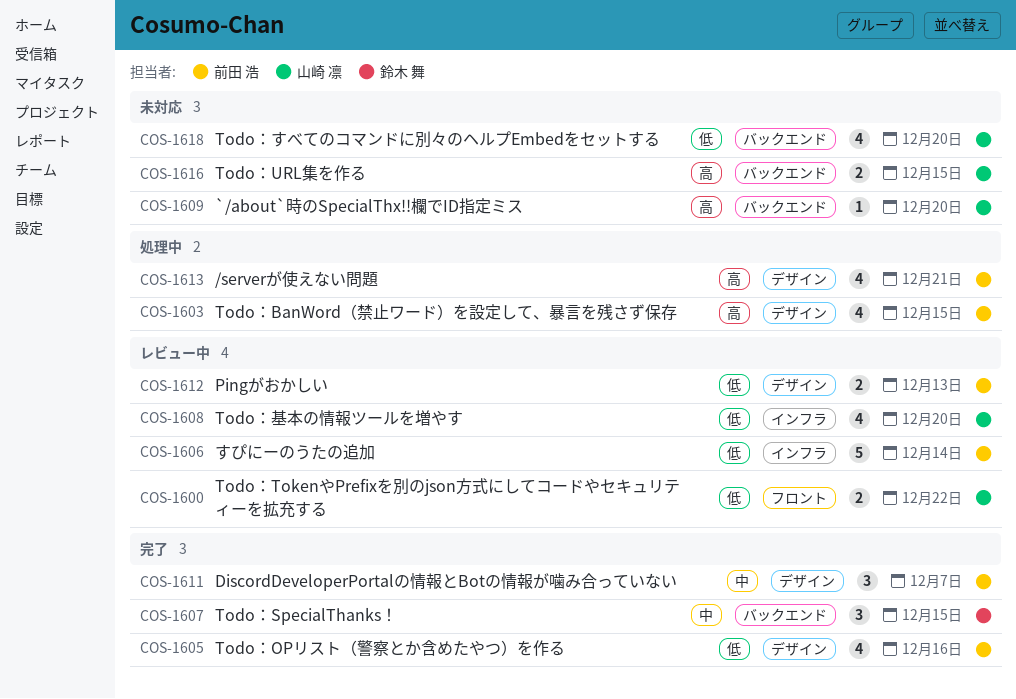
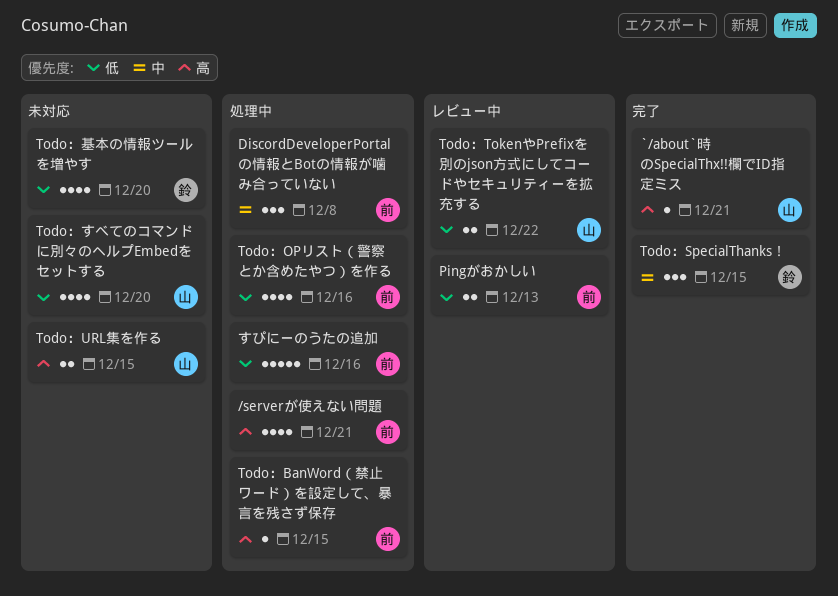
`/about`時のSpecialThx!!欄でID指定ミス, status: 未対応 -> 完了
`/about`時のSpecialThx!!欄でID指定ミス, due: Dec 20 -> Dec 21
DiscordDeveloperPortalの情報とBotの情報が噛み合っていない, status: 完了 -> 処理中
DiscordDeveloperPortalの情報とBotの情報が噛み合っていない, due: Dec 7 -> Dec 8
Todo：BanWord（禁止ワード）を設定して、暴言を残さず保存, estimate: 4 -> 1
Todo：OPリスト（警察とか含めたやつ）を作る, status: 完了 -> 処理中
Todo：基本の情報ツールを増やす, status: レビュー中 -> 未対応
Todo：基本の情報ツールを増やす, owner: 山崎 凛 -> 鈴木 舞
すぴにーのうたの追加, status: レビュー中 -> 処理中
すぴにーのうたの追加, due: Dec 14 -> Dec 16

